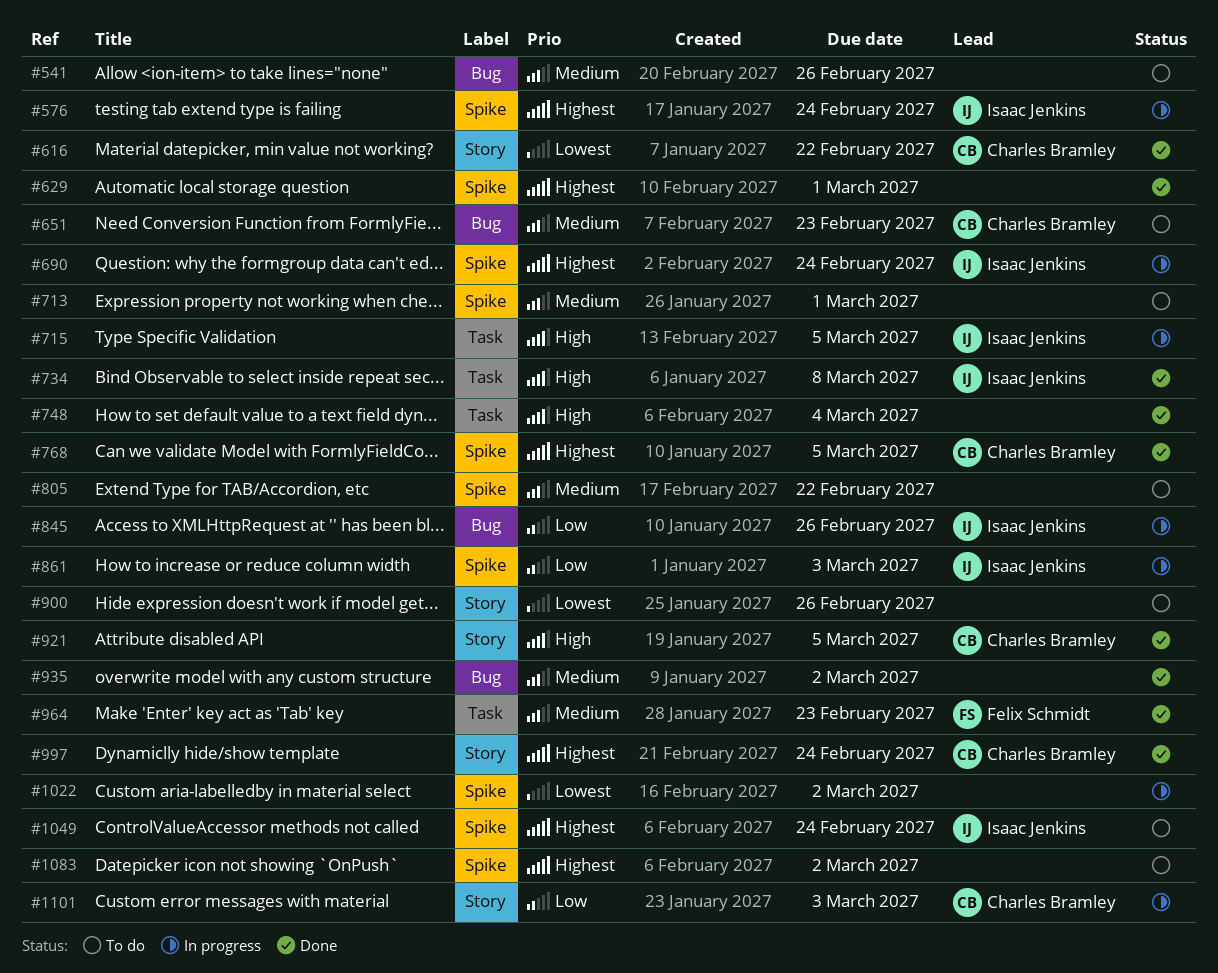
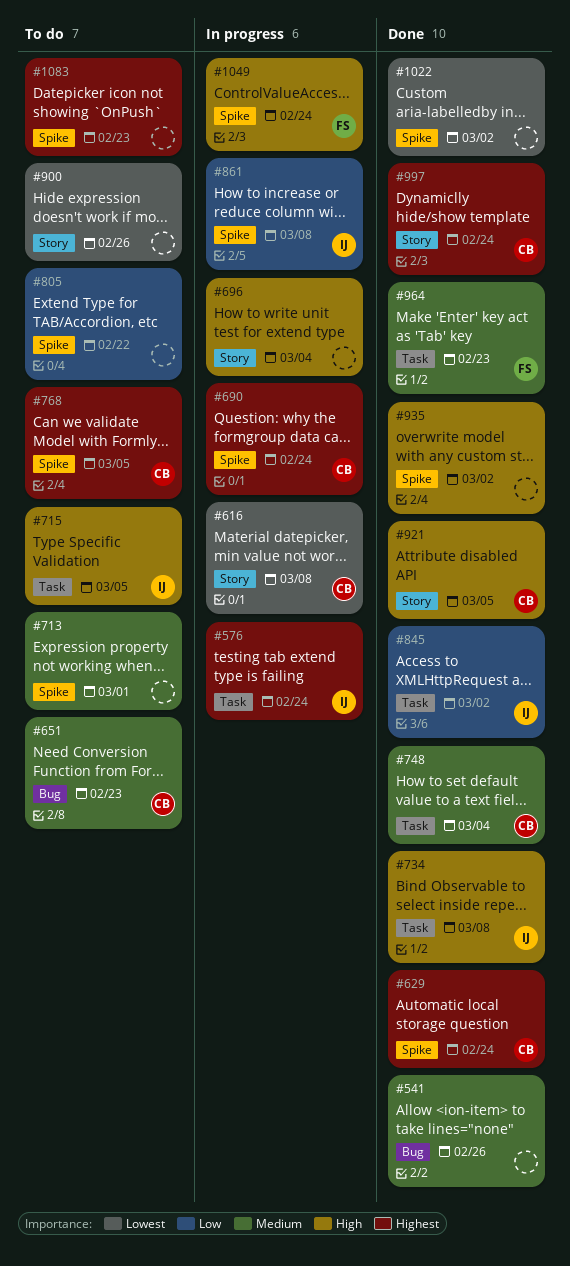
#541, status: To do -> Done
#576, label: Spike -> Task
#616, status: Done -> In progress
#616, due: Feb 22 -> Mar 8
#629, owner: none -> Charles Bramley
#629, due: Mar 1 -> Feb 24
#690, owner: Isaac Jenkins -> Charles Bramley
#696: none -> present
#715, status: In progress -> To do
#748, owner: none -> Charles Bramley
#748, priority: High -> Medium
#768, status: Done -> To do
#805, priority: Medium -> Low
#845, status: In progress -> Done
#845, label: Bug -> Task
#845, due: Feb 26 -> Mar 2
#861, due: Mar 3 -> Mar 8
#935, priority: Medium -> High
#935, label: Bug -> Spike
#1022, status: In progress -> Done
#1049, status: To do -> In progress
#1049, owner: Isaac Jenkins -> Felix Schmidt
#1049, priority: Highest -> High
#1083, due: Mar 2 -> Feb 23
#1101: present -> none

